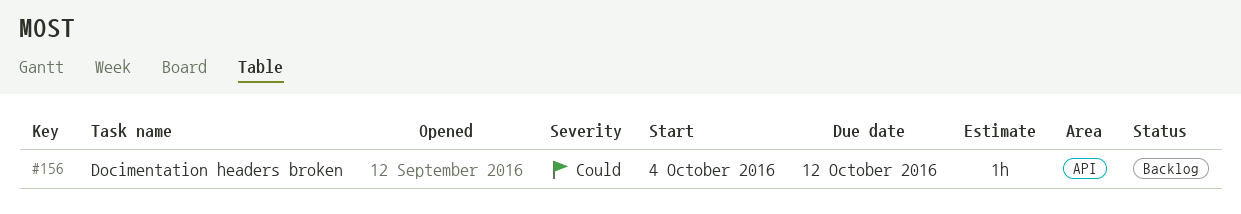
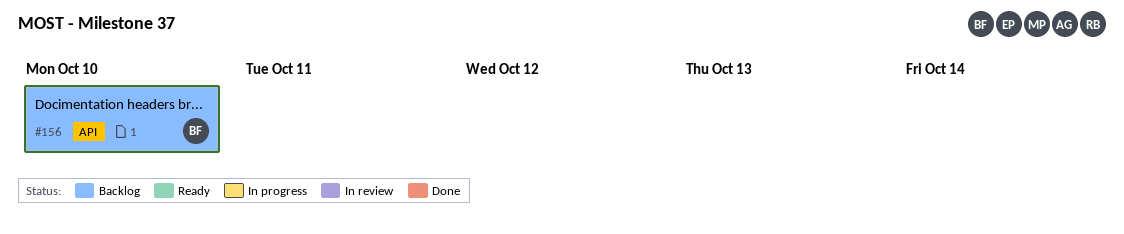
#156, due: Oct 12 -> Oct 10

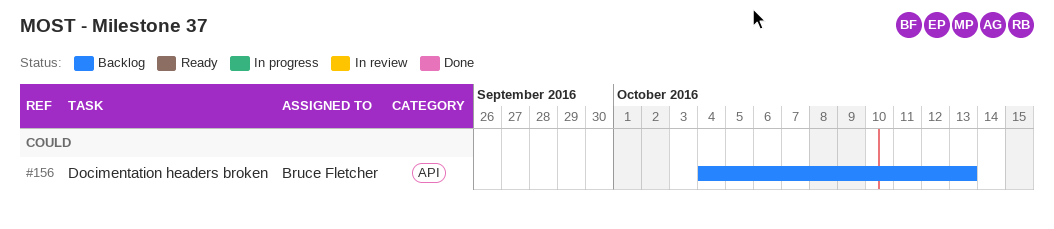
#156, due: Oct 10 -> Oct 13

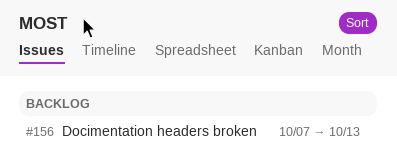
#156, start: Oct 4 -> Oct 7

